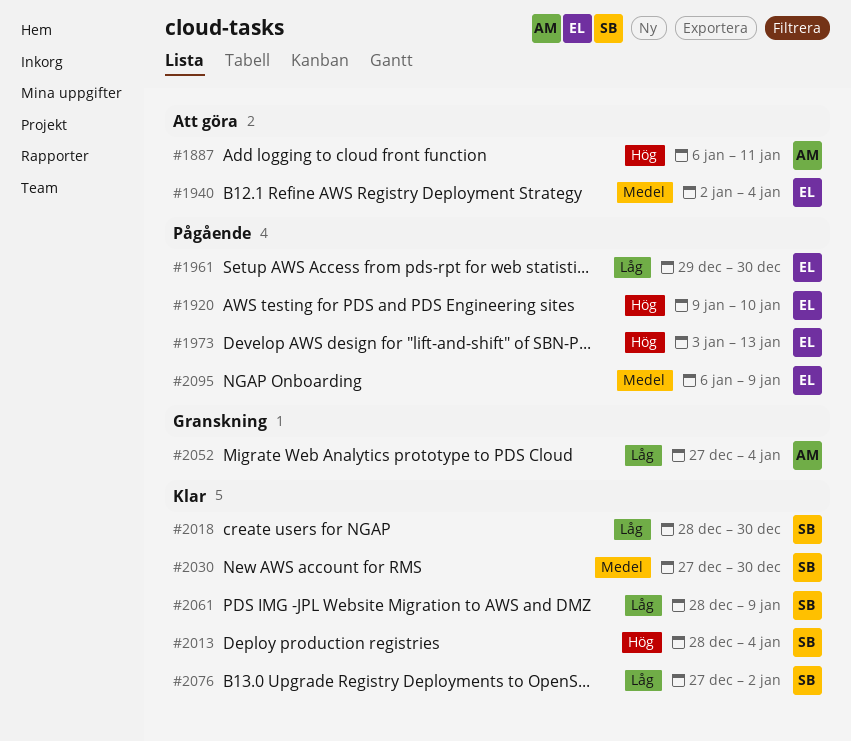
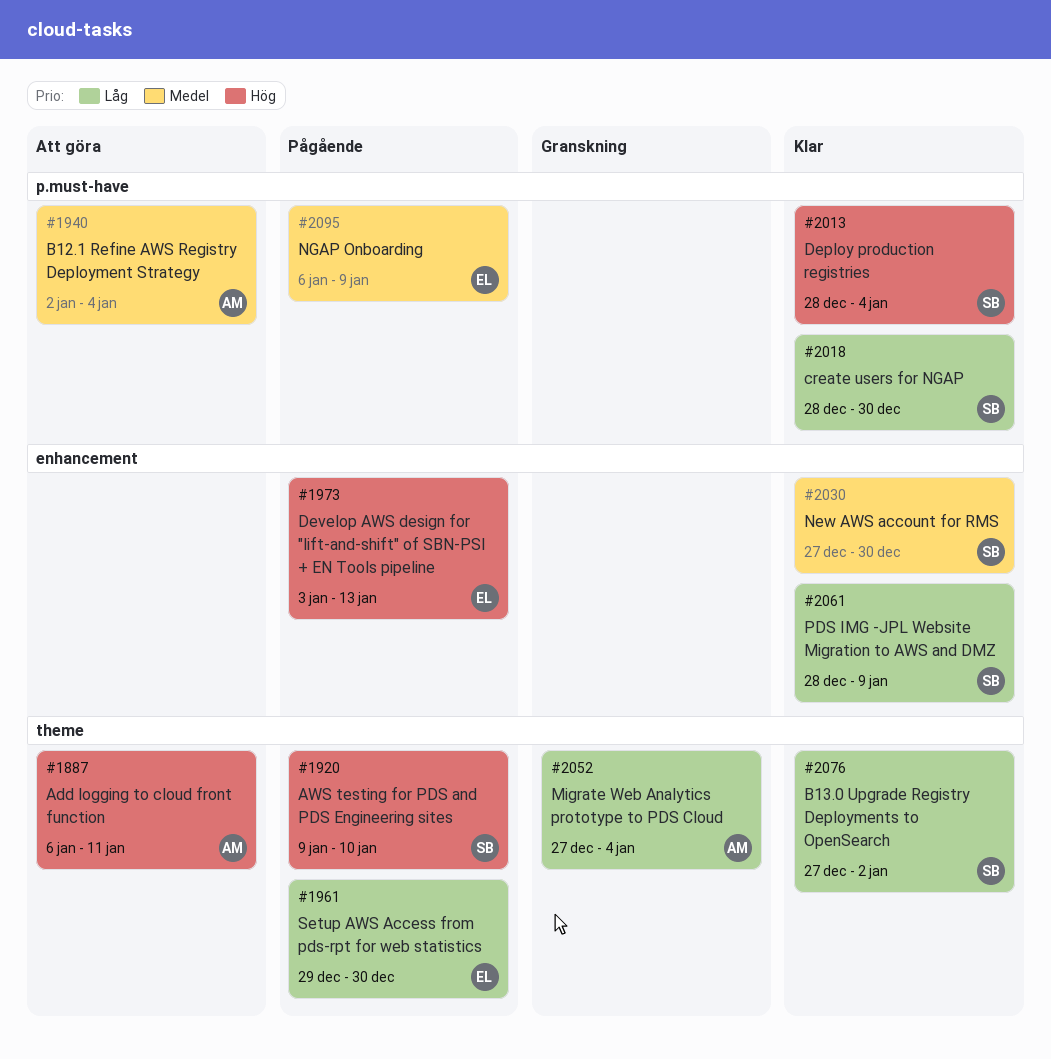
#1920, owner: EL -> SB
#1940, owner: EL -> AM

